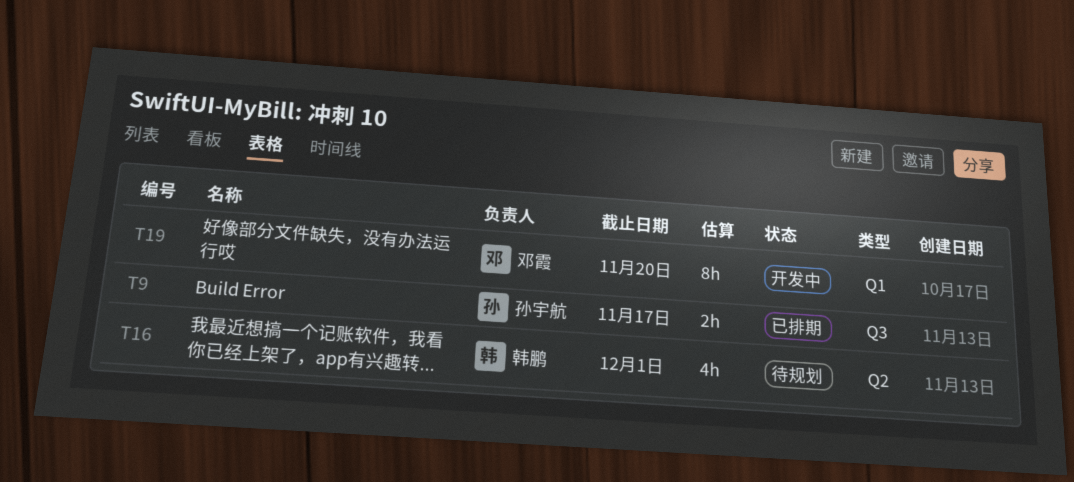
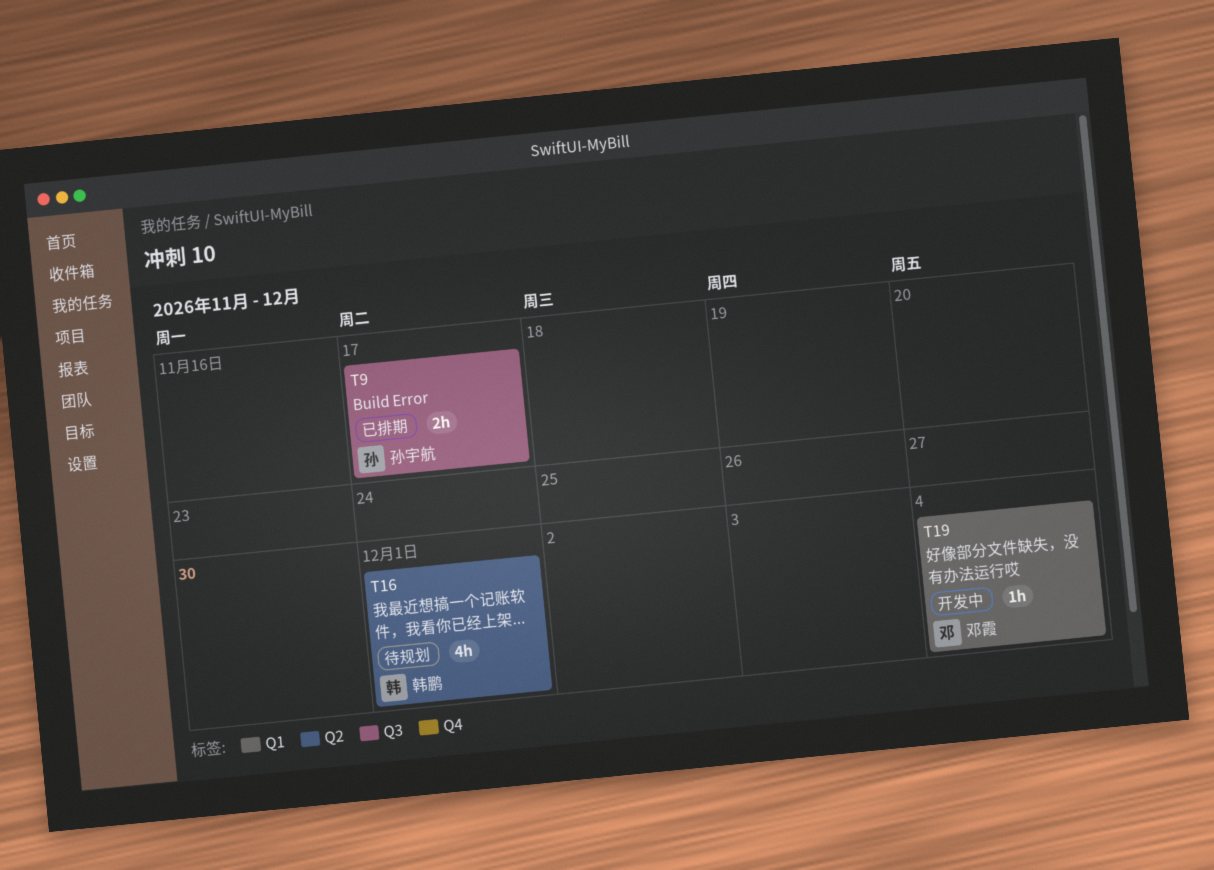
T19, estimate: 8h -> 1h
T19, due: Nov 20 -> Dec 4

